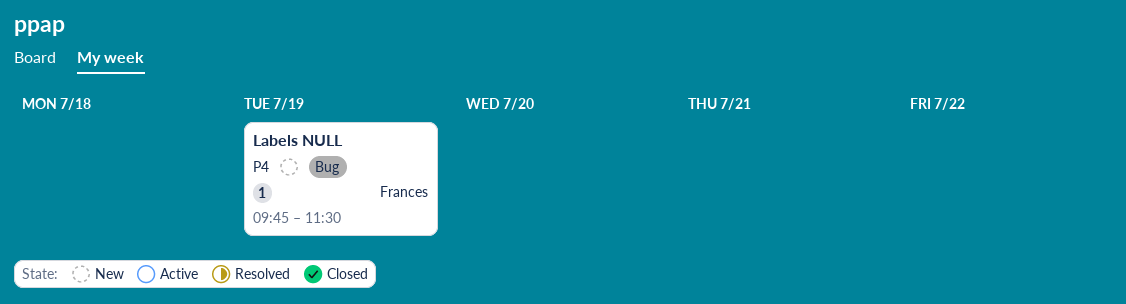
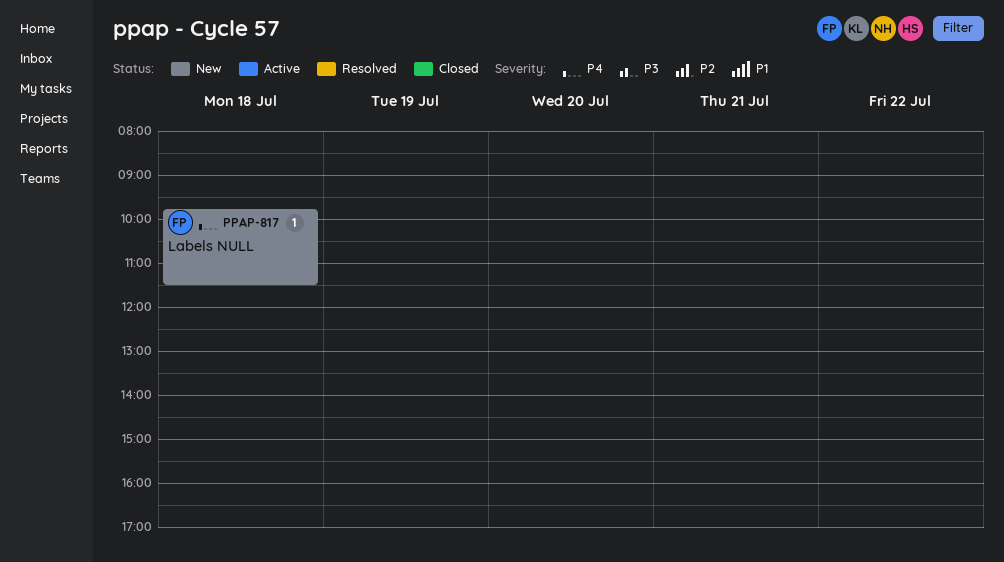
Labels NULL, day: Jul 19 -> Jul 18

